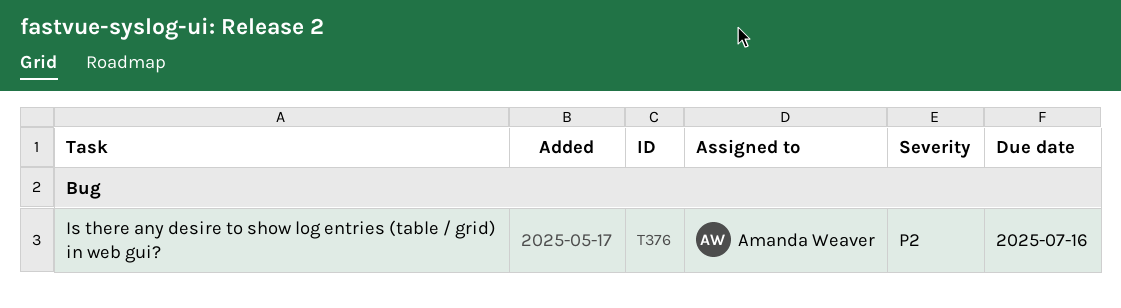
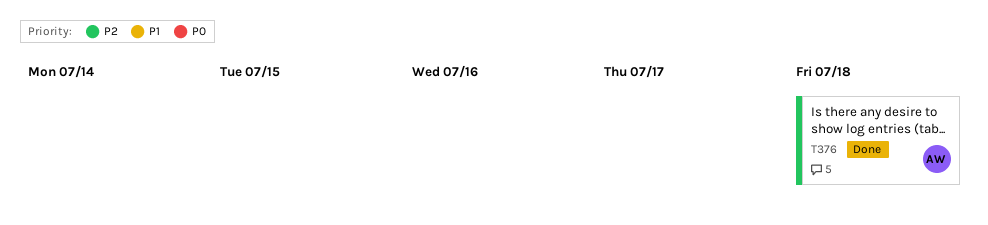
T376, due: Jul 16 -> Jul 18

